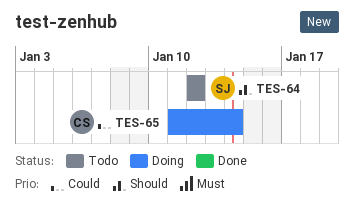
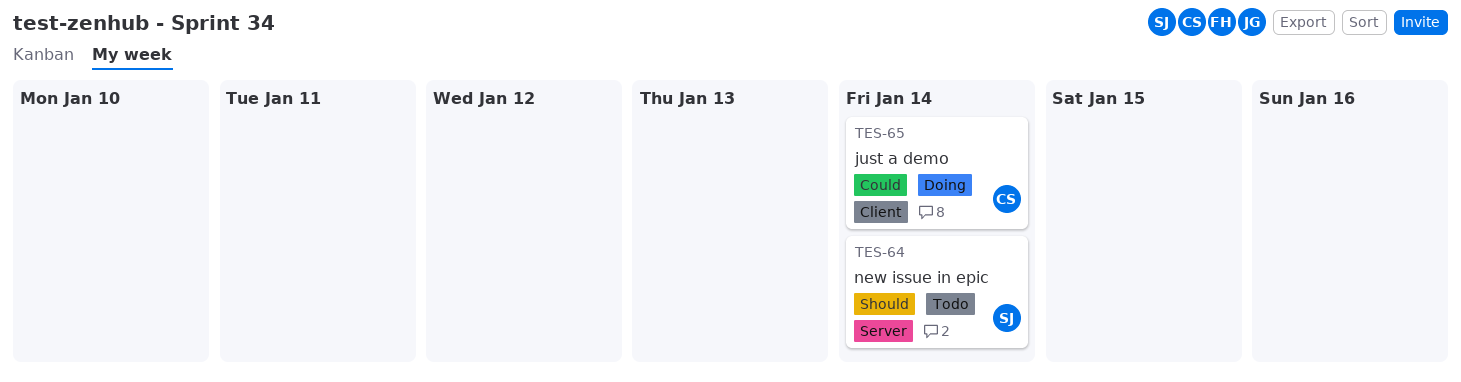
TES-64, due: Jan 12 -> Jan 14

